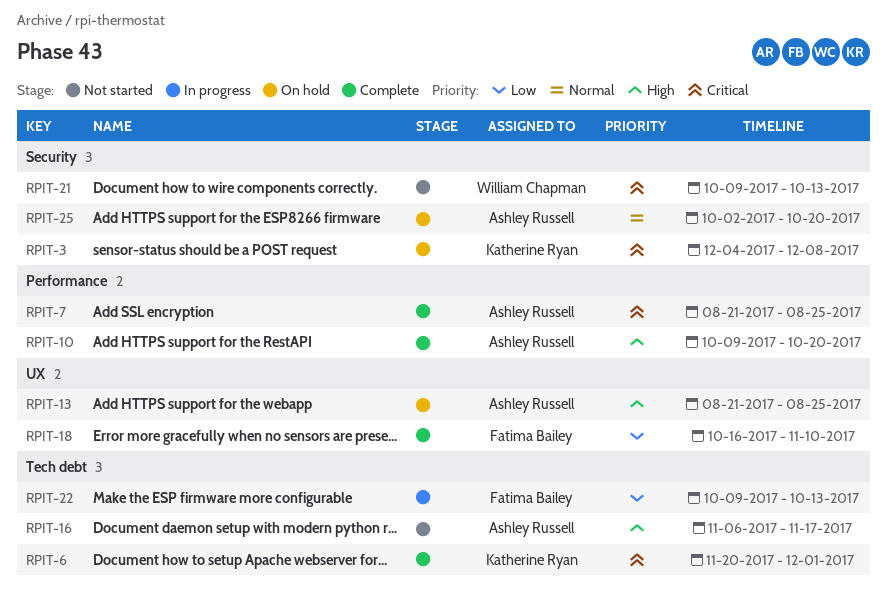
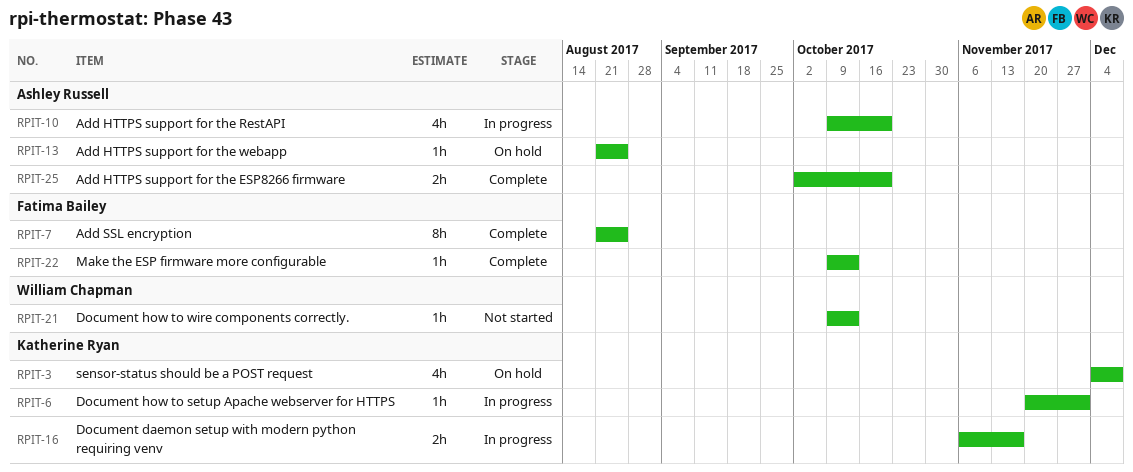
RPIT-6, status: Complete -> In progress
RPIT-7, owner: Ashley Russell -> Fatima Bailey
RPIT-10, status: Complete -> In progress
RPIT-16, status: Not started -> In progress
RPIT-16, owner: Ashley Russell -> Katherine Ryan
RPIT-18: present -> none
RPIT-22, status: In progress -> Complete
RPIT-25, status: On hold -> Complete

